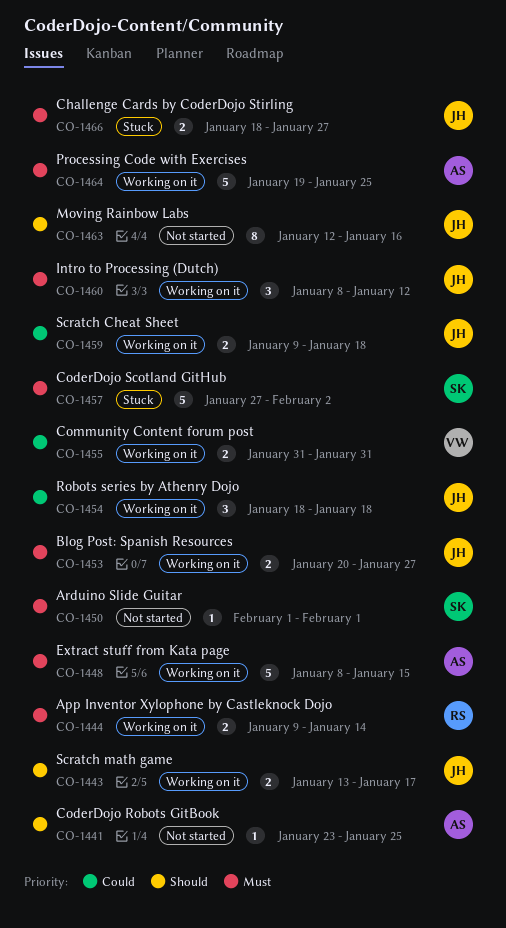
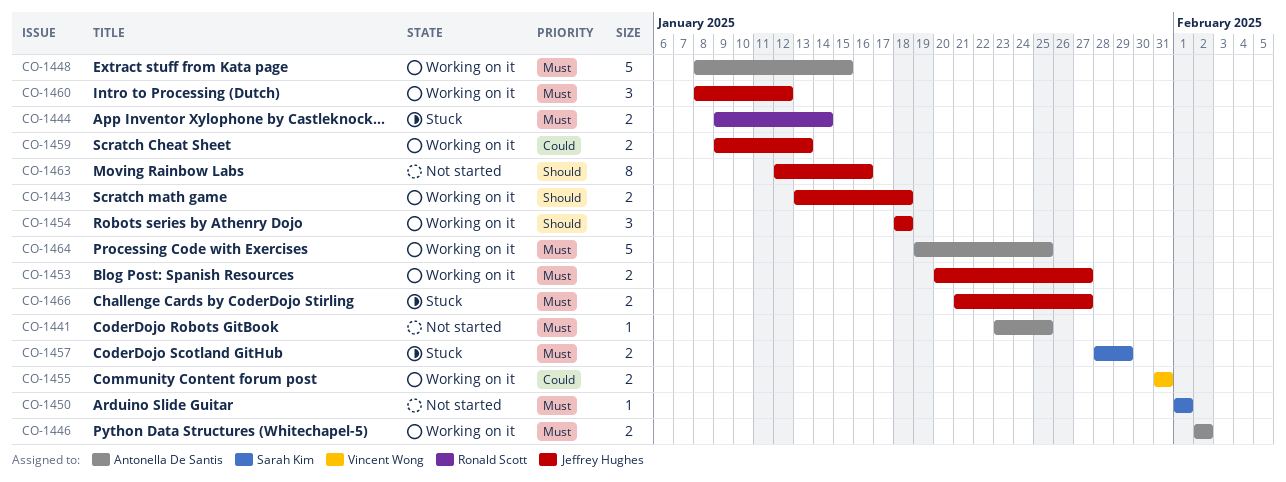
CO-1441, priority: Should -> Must
CO-1443, due: Jan 17 -> Jan 18
CO-1444, status: Working on it -> Stuck
CO-1446: none -> present
CO-1454, priority: Could -> Should
CO-1457, estimate: 5 -> 2
CO-1457, start: Jan 27 -> Jan 28
CO-1457, due: Feb 2 -> Jan 29
CO-1459, due: Jan 18 -> Jan 13
CO-1466, start: Jan 18 -> Jan 21

